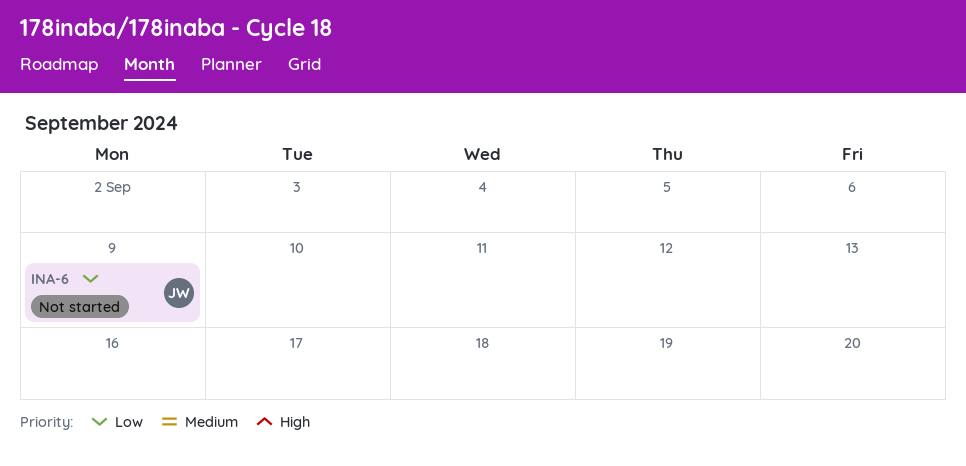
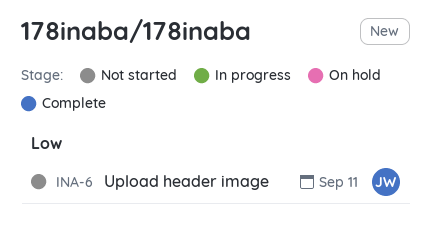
INA-6, due: Sep 9 -> Sep 11

